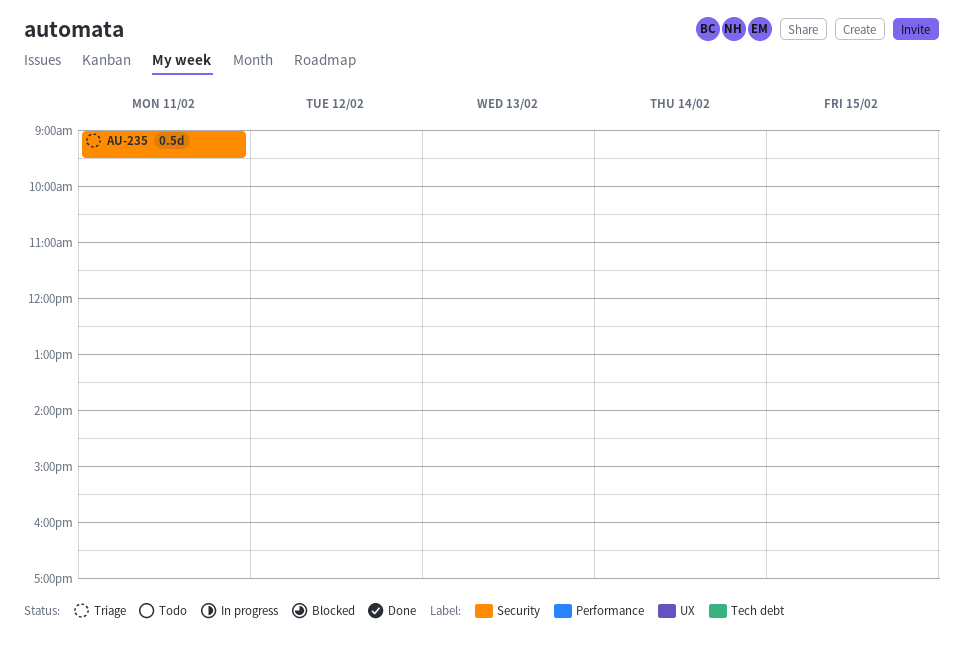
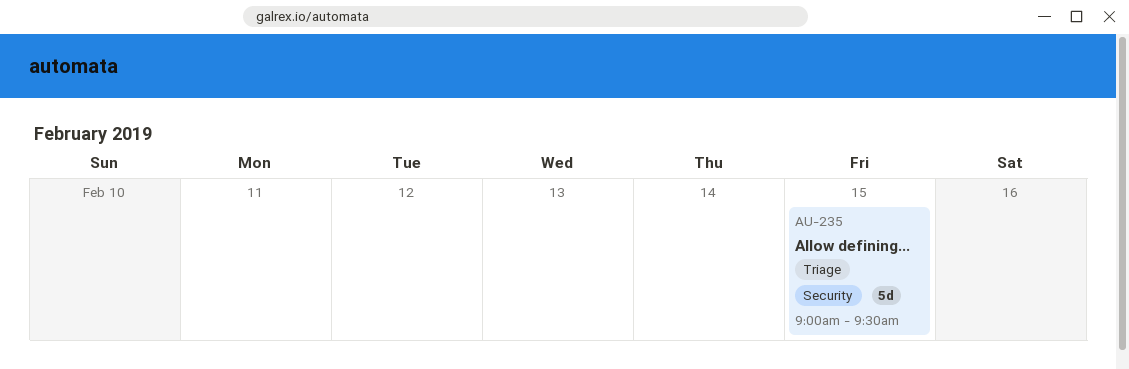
AU-235, estimate: 0.5d -> 5d
AU-235, day: Feb 11 -> Feb 15

